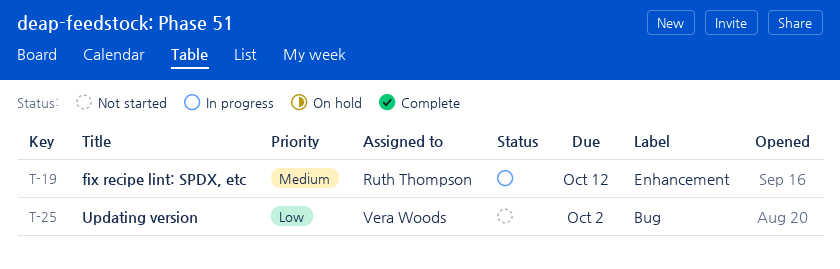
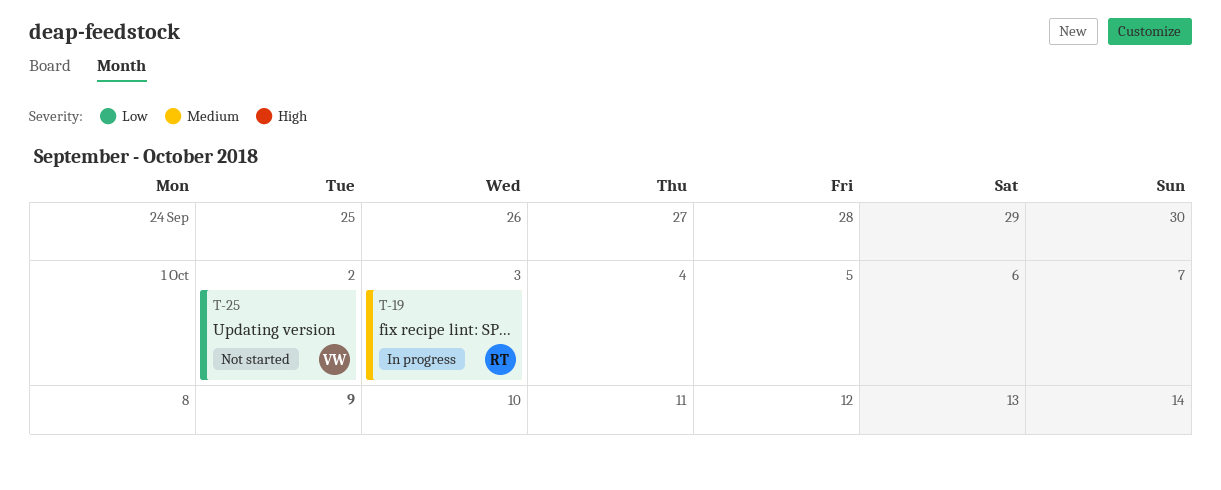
T-19, due: Oct 12 -> Oct 3

